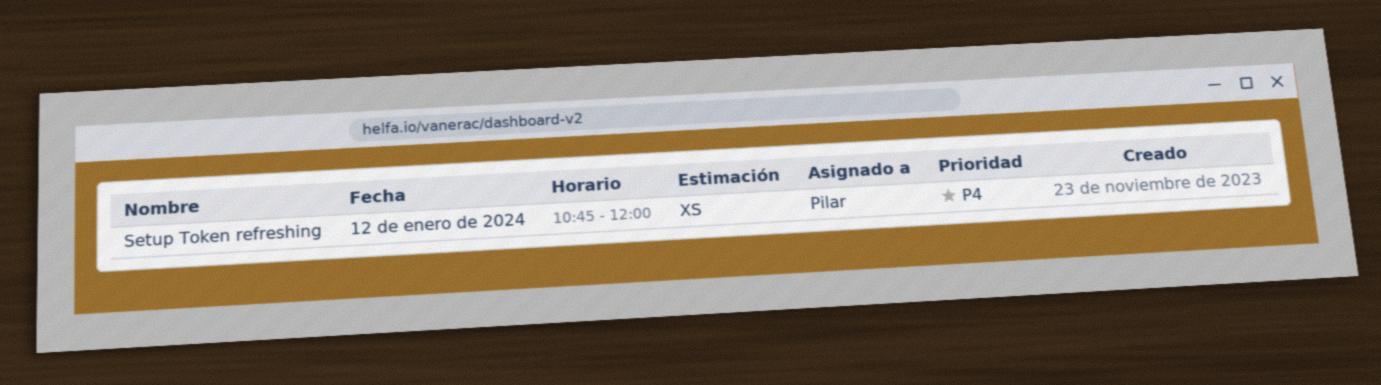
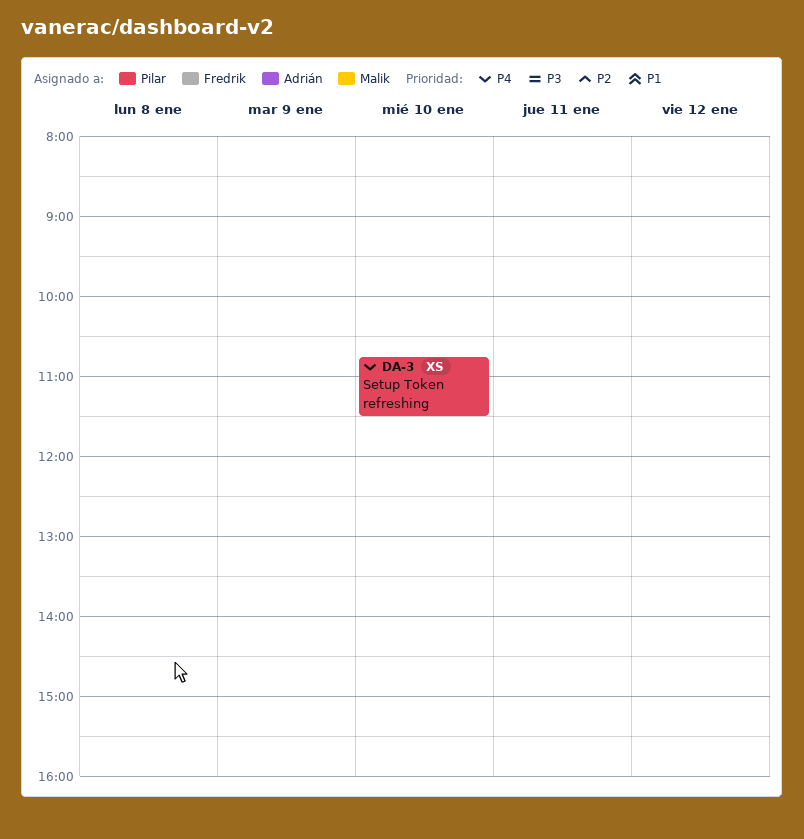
Setup Token refreshing, day: Jan 12 -> Jan 10
Setup Token refreshing, ends: 12:00 -> 11:30

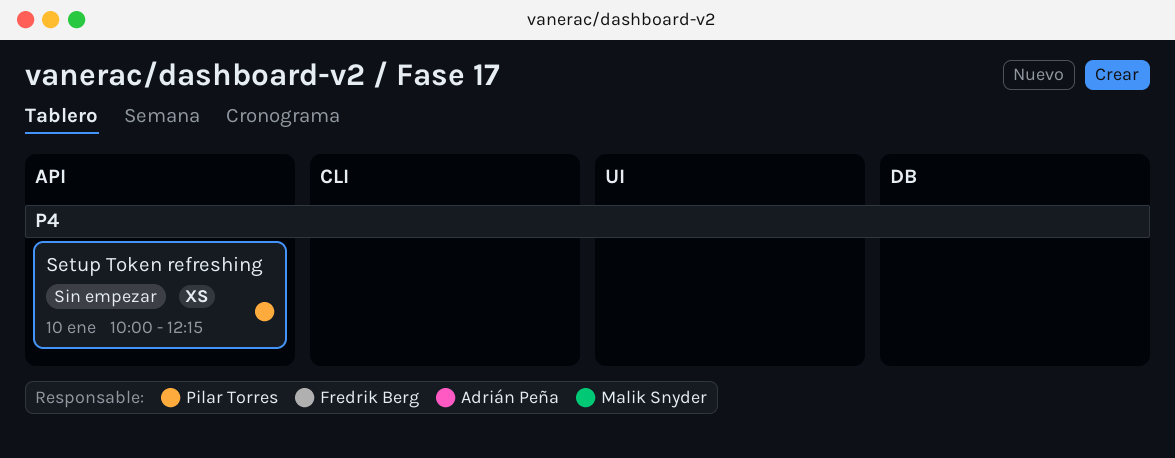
Setup Token refreshing, begins: 10:45 -> 10:00
Setup Token refreshing, ends: 11:30 -> 12:15

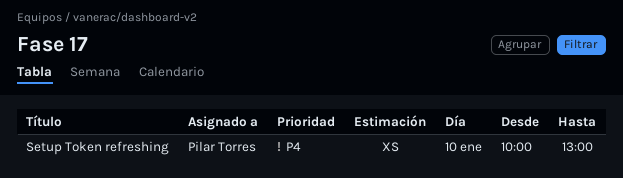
Setup Token refreshing, ends: 12:15 -> 13:00

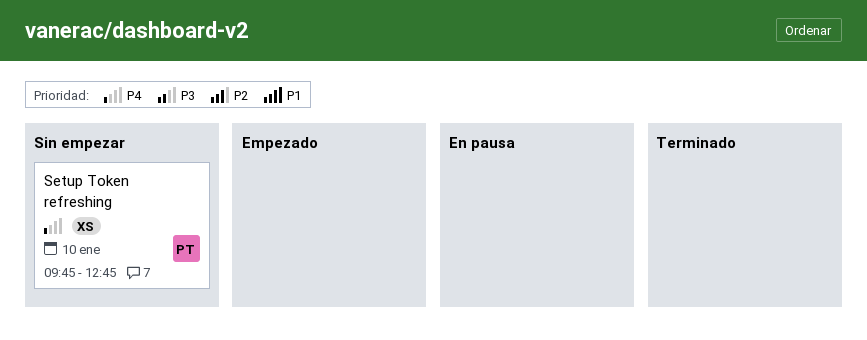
Setup Token refreshing, begins: 10:00 -> 09:45
Setup Token refreshing, ends: 13:00 -> 12:45

